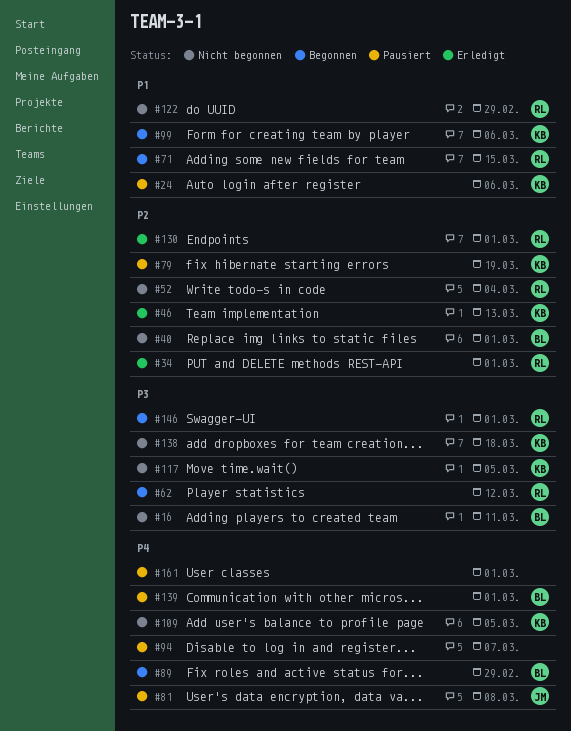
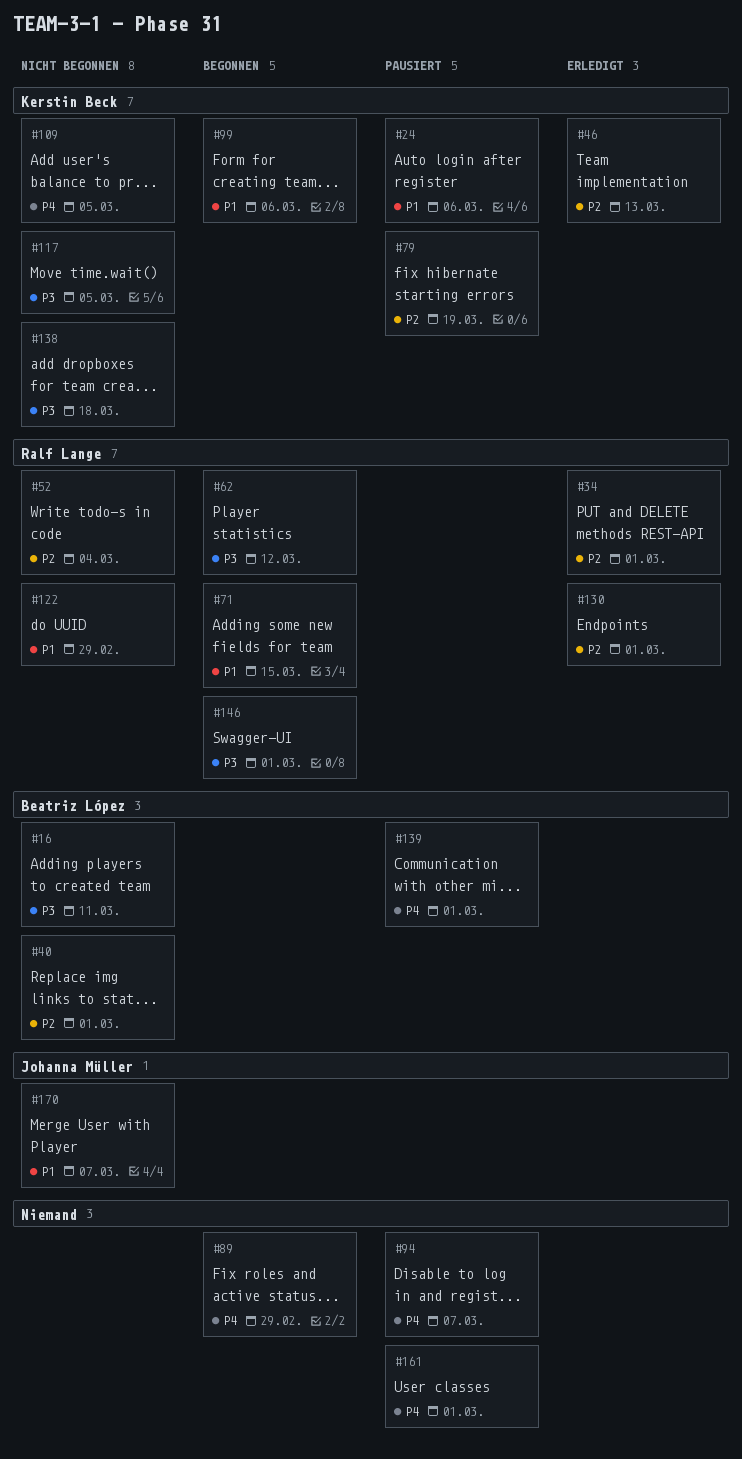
#81: present -> none
#89, owner: Beatriz López -> none
#170: none -> present

